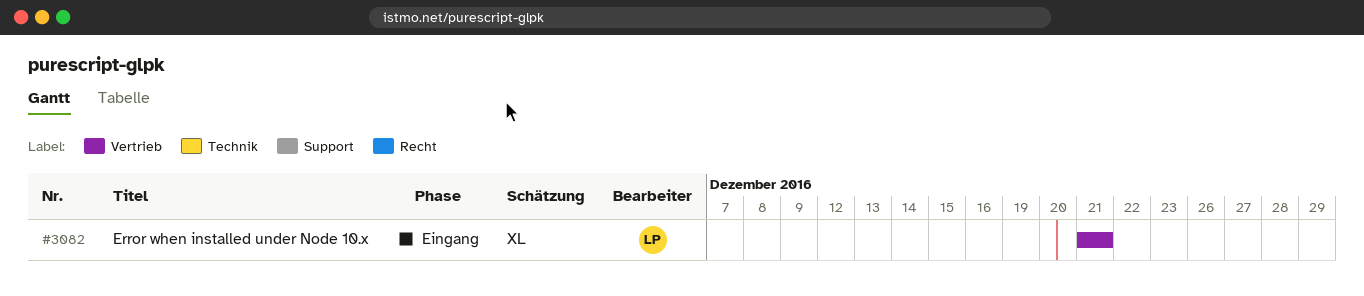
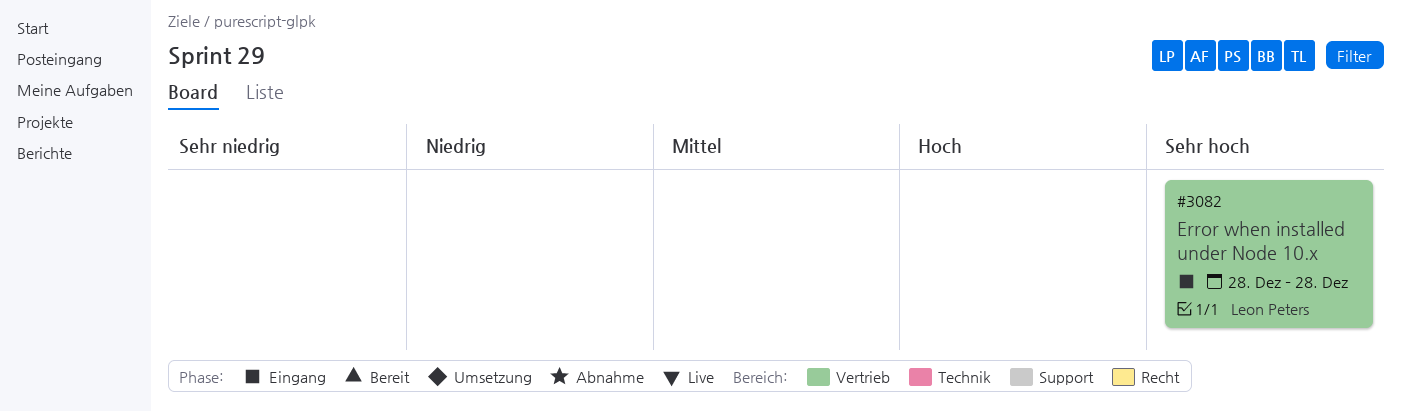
#3082, start: Dec 21 -> Dec 28
#3082, due: Dec 21 -> Dec 28

